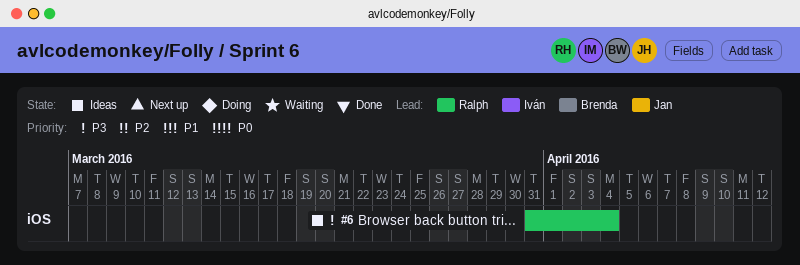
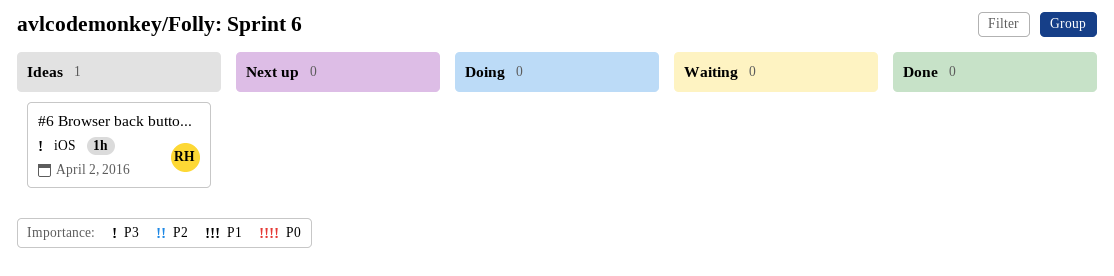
#6, due: Apr 4 -> Apr 2

